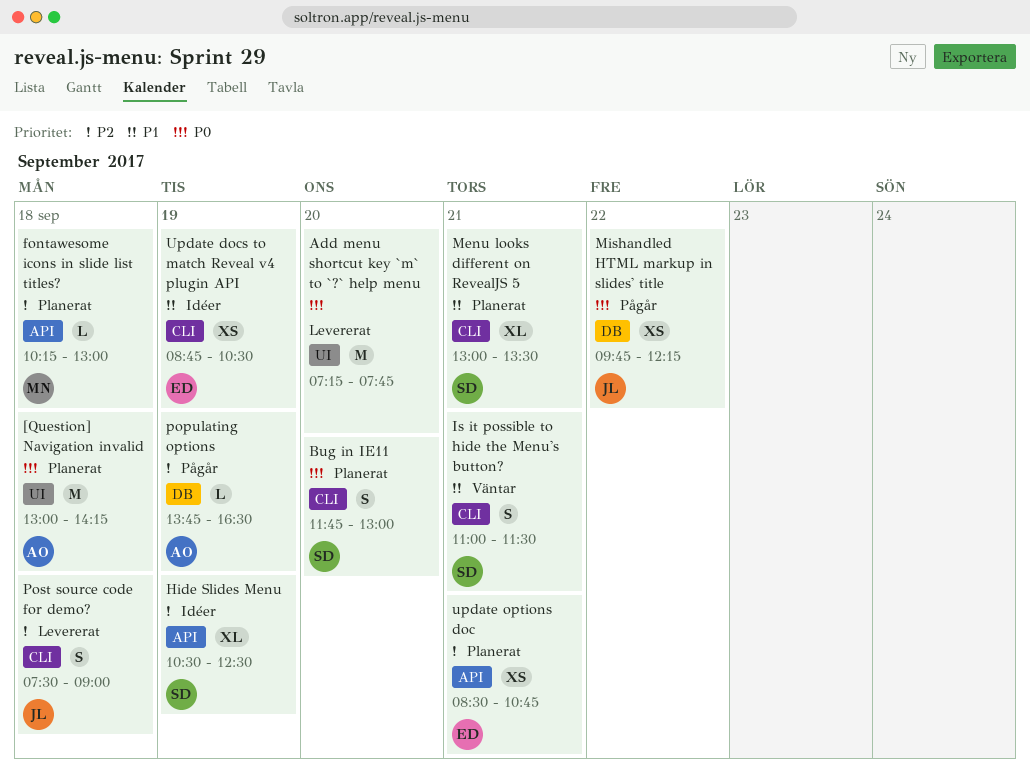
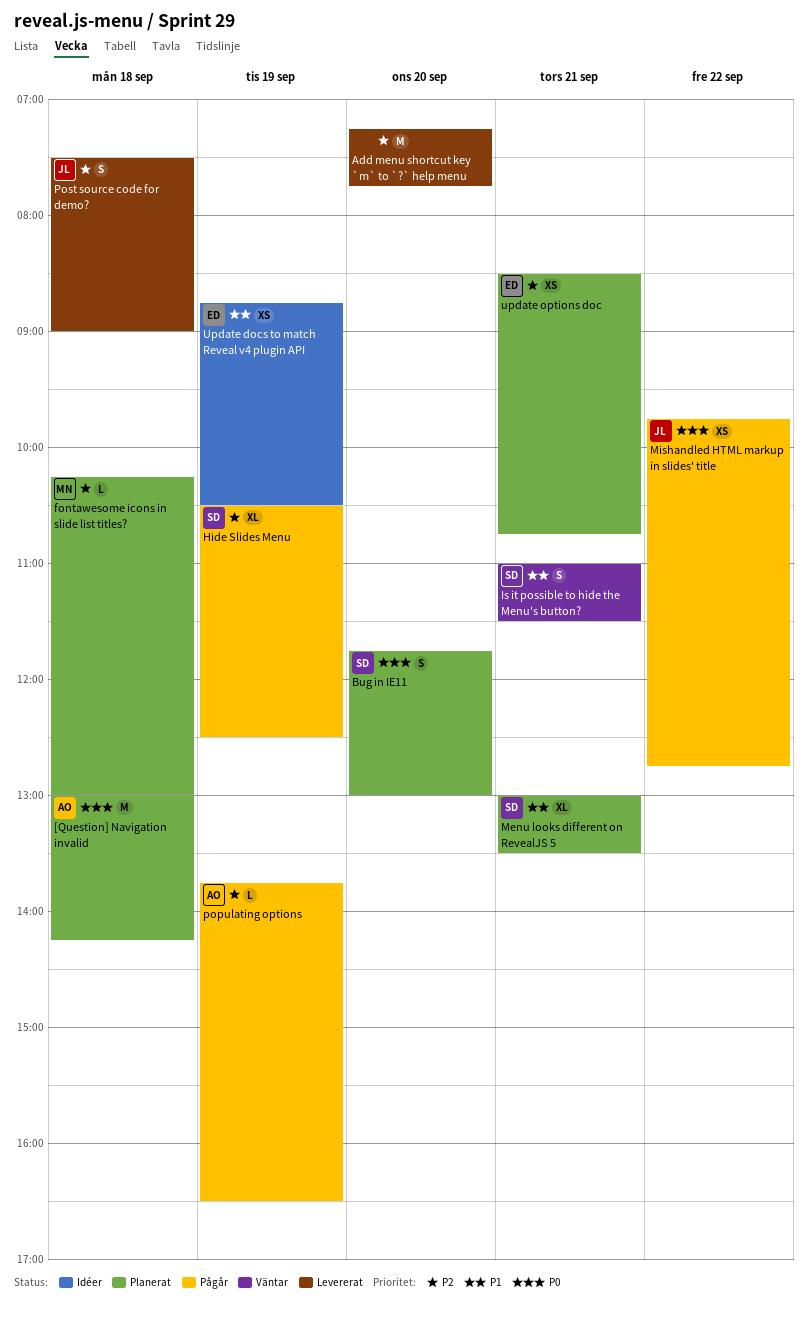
Add menu shortcut key `m` to `?` help menu, priority: P0 -> P2
Hide Slides Menu, status: Idéer -> Pågår
Mishandled HTML markup in slides' title, ends: 12:15 -> 12:45

